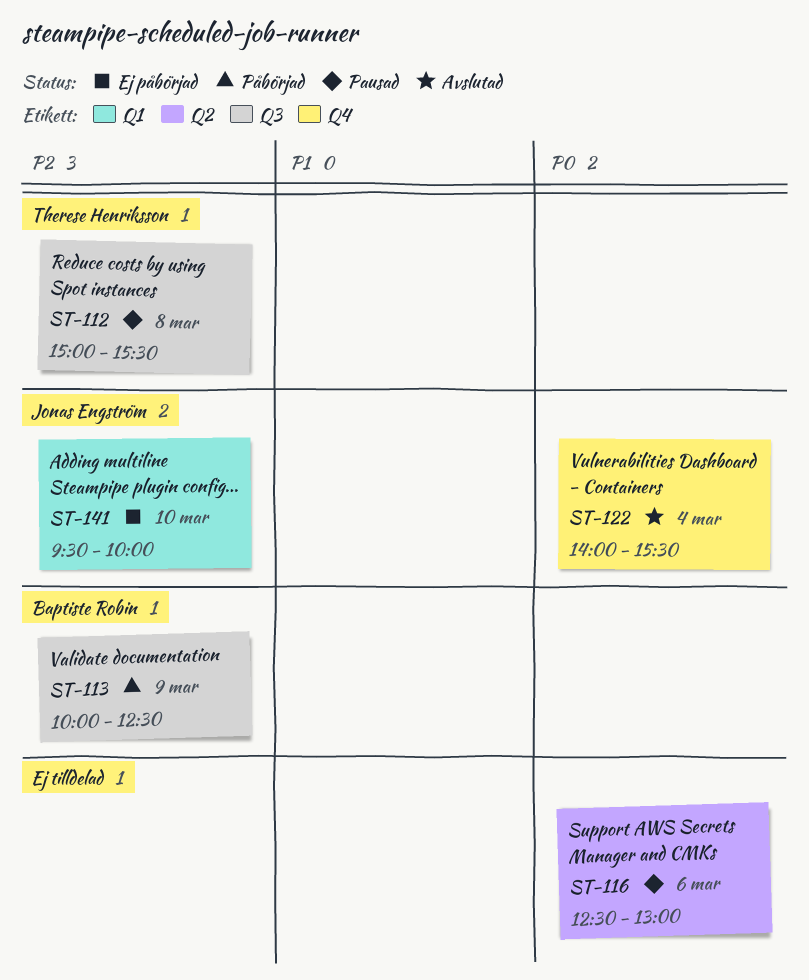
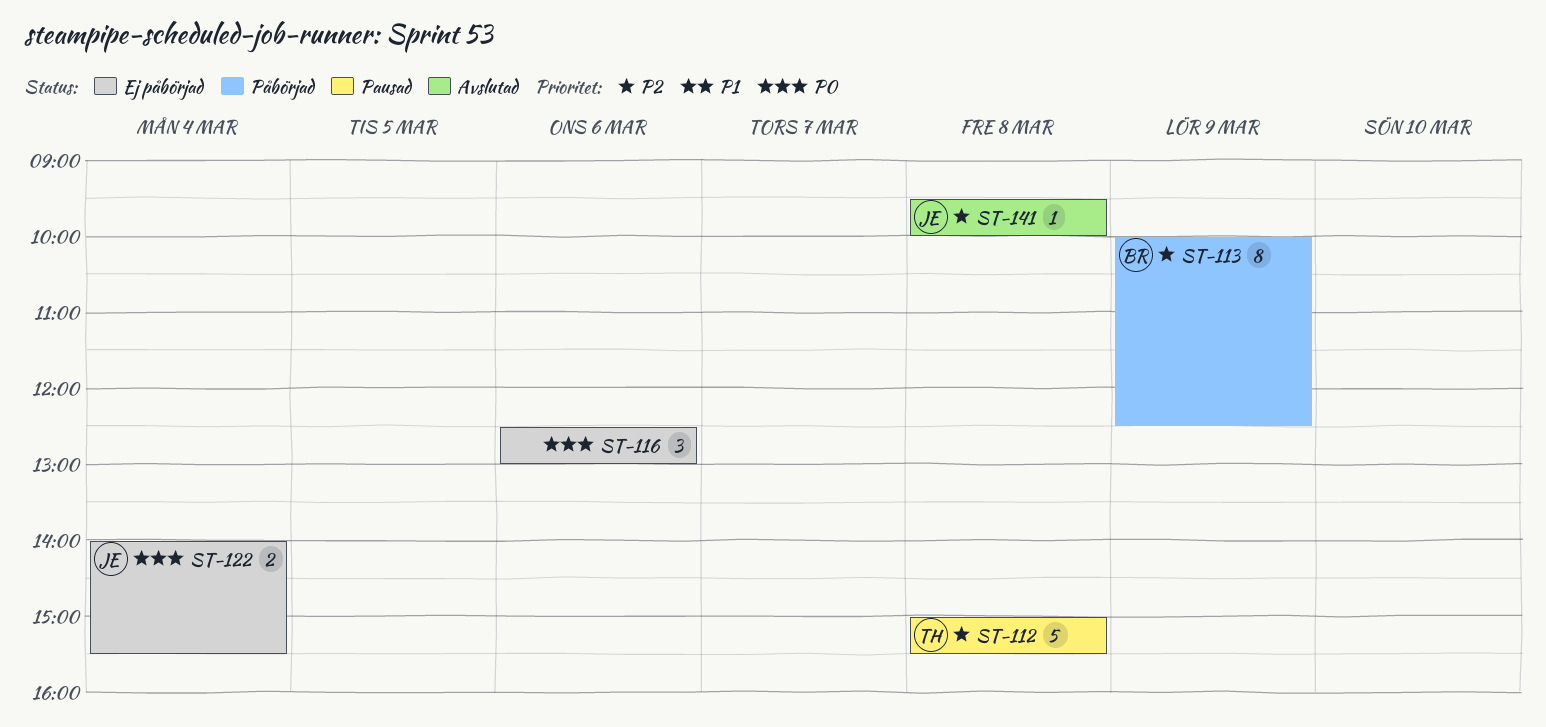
ST-116, status: Pausad -> Ej påbörjad
ST-122, status: Avslutad -> Ej påbörjad
ST-141, status: Ej påbörjad -> Avslutad
ST-141, day: Mar 10 -> Mar 8

